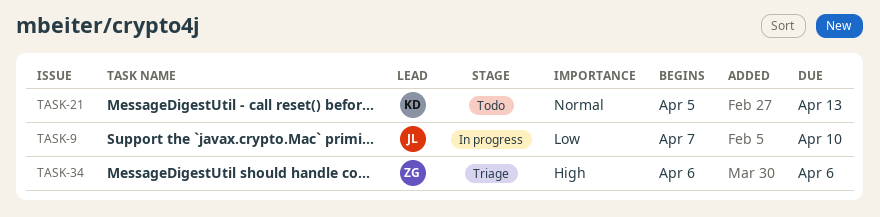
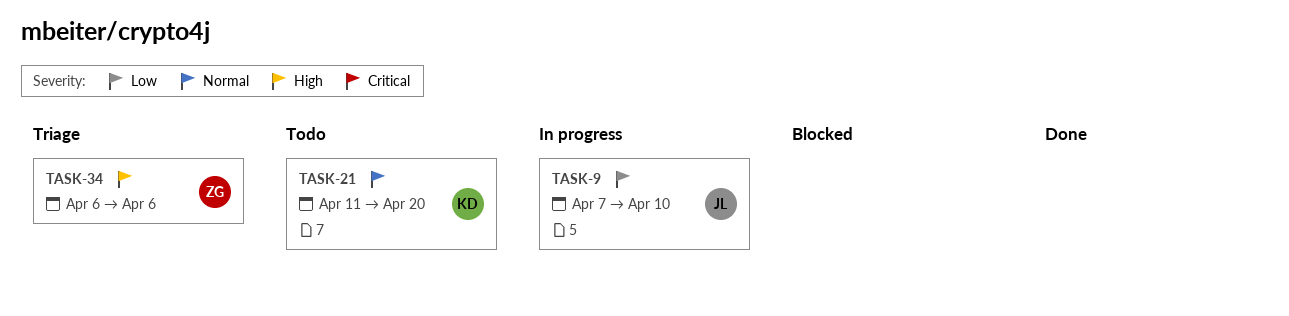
TASK-21, start: Apr 5 -> Apr 11
TASK-21, due: Apr 13 -> Apr 20

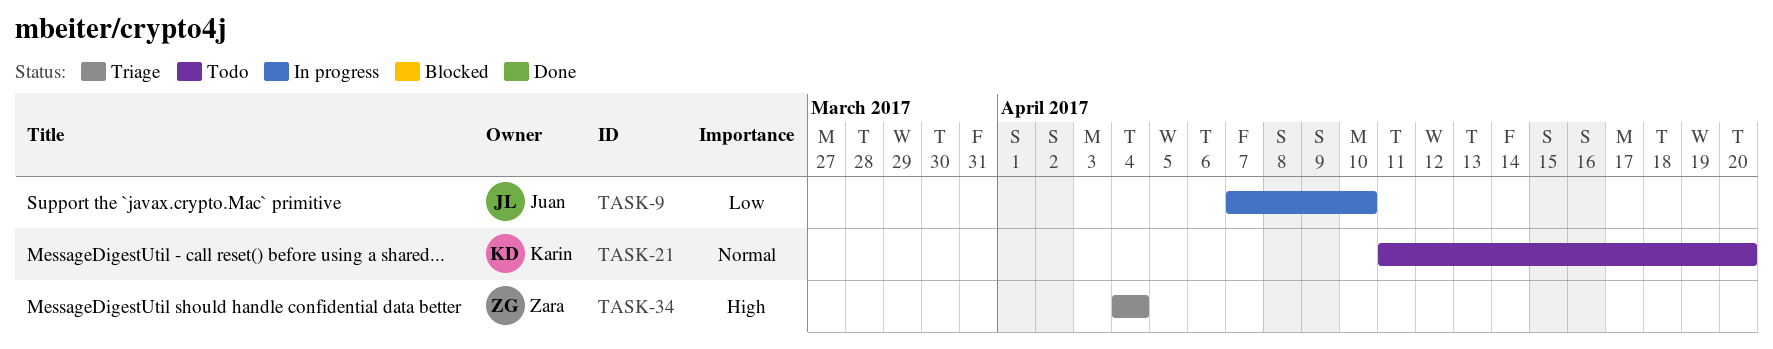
TASK-34, start: Apr 6 -> Apr 4
TASK-34, due: Apr 6 -> Apr 4

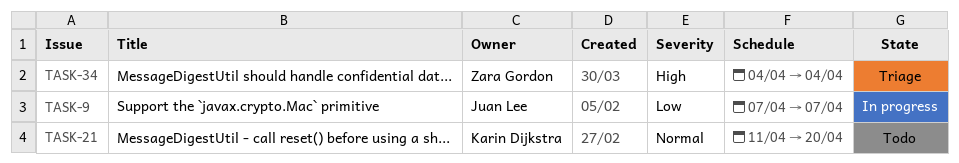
TASK-9, due: Apr 10 -> Apr 7

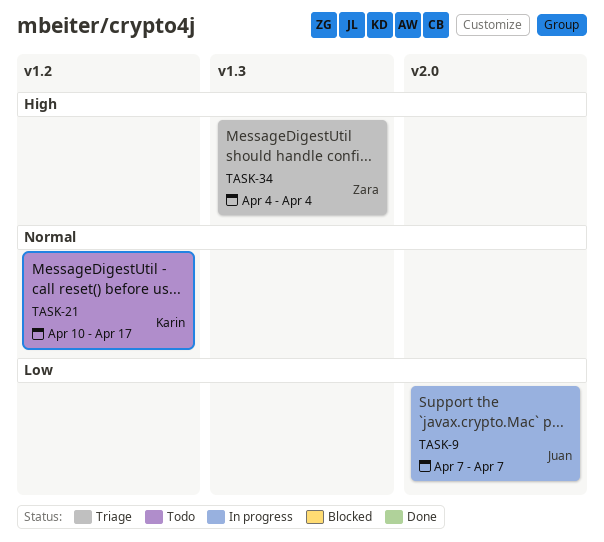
TASK-21, start: Apr 11 -> Apr 10
TASK-21, due: Apr 20 -> Apr 17

